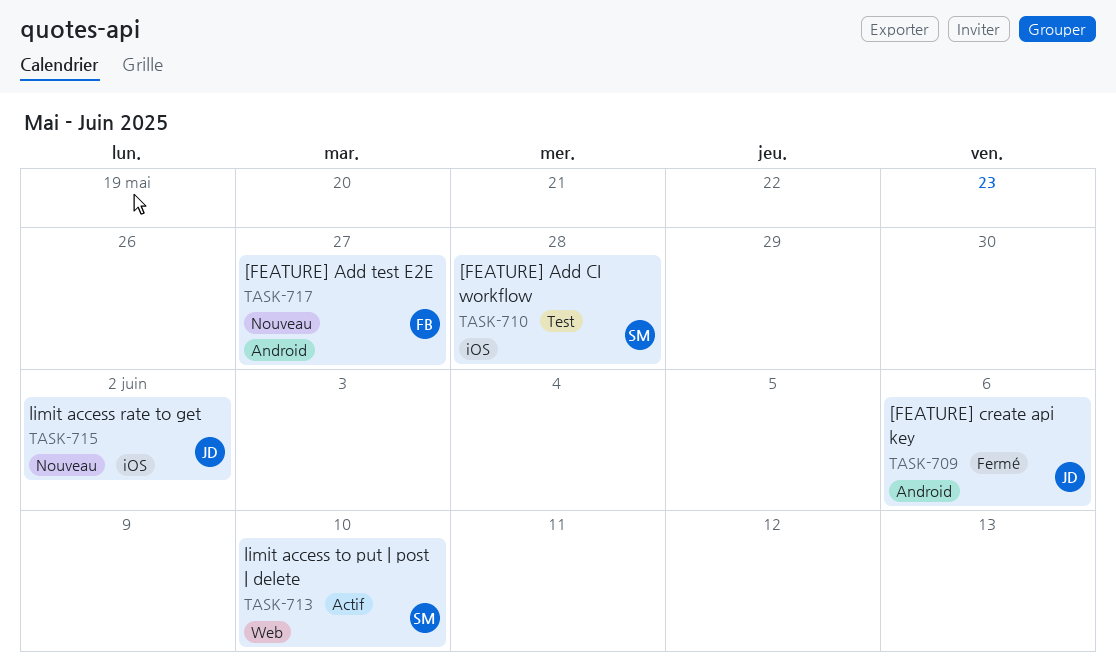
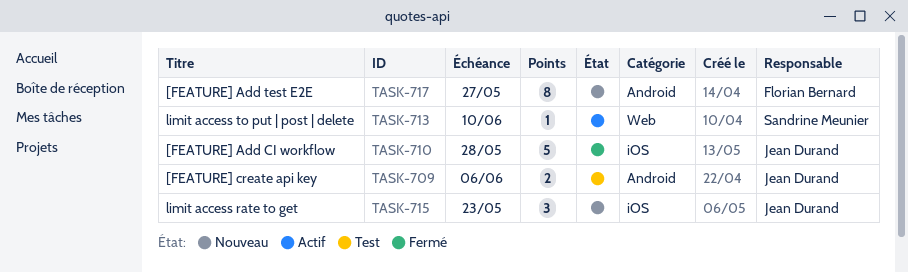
TASK-709, status: Fermé -> Test
TASK-710, status: Test -> Fermé
TASK-710, owner: Sandrine Meunier -> Jean Durand
TASK-715, due: Jun 2 -> May 23

